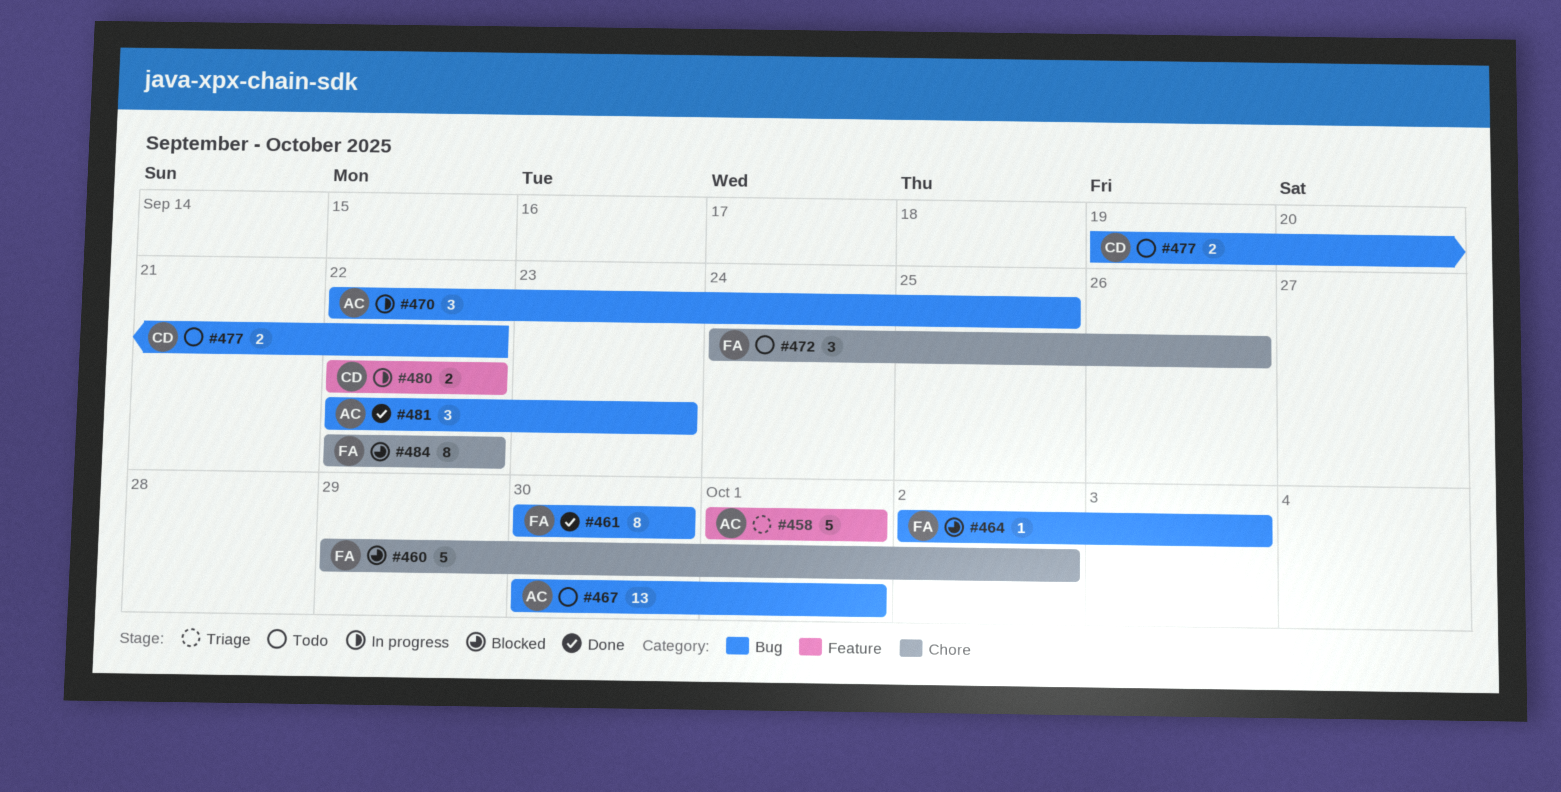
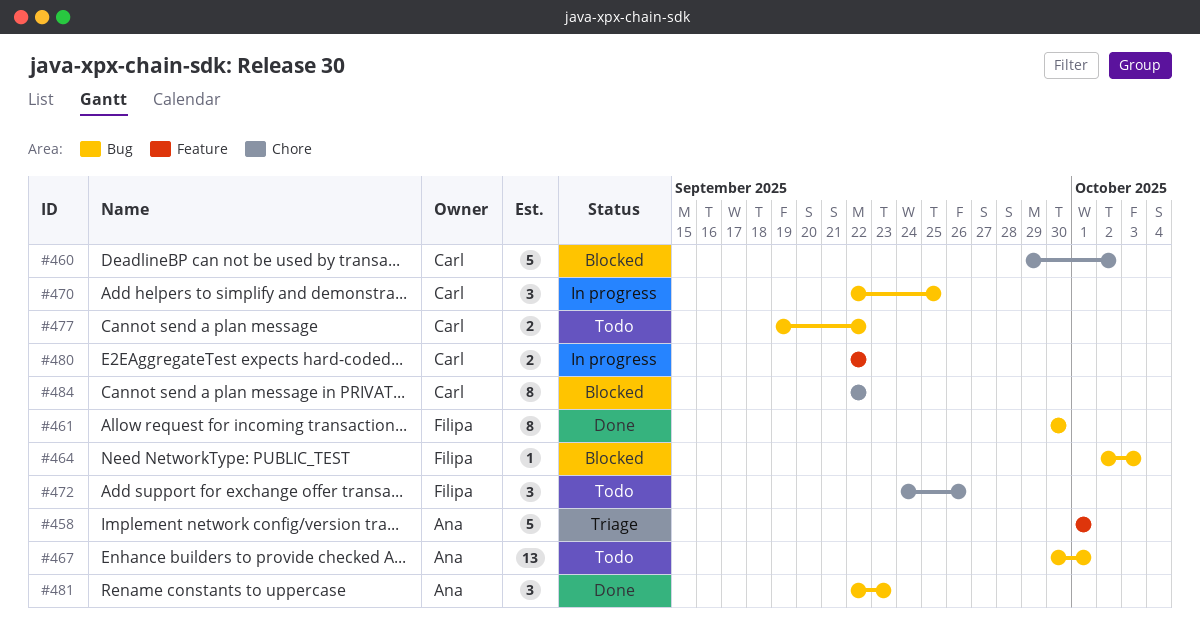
#460, owner: Filipa -> Carl
#470, owner: Ana -> Carl
#484, owner: Filipa -> Carl

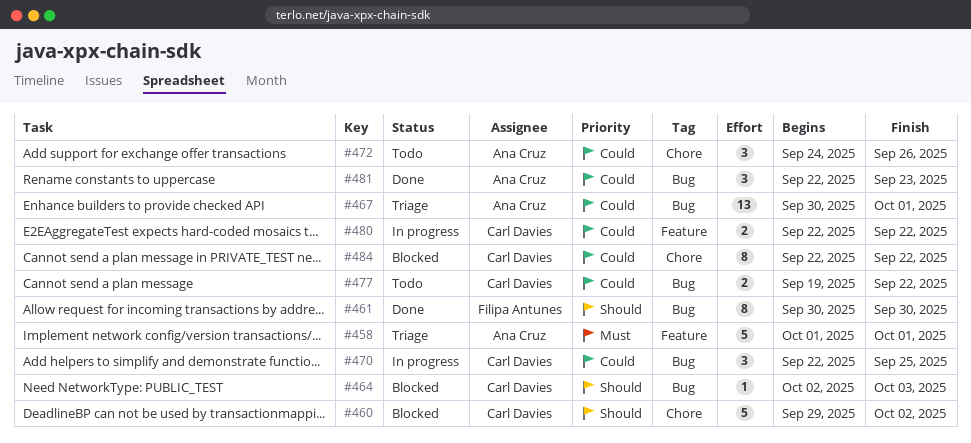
#464, owner: Filipa Antunes -> Carl Davies
#467, status: Todo -> Triage
#472, owner: Filipa Antunes -> Ana Cruz

